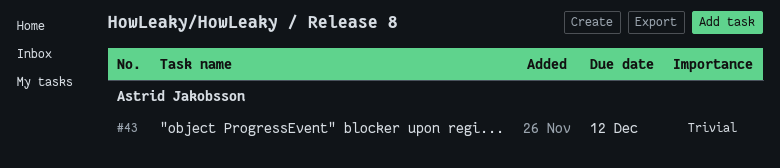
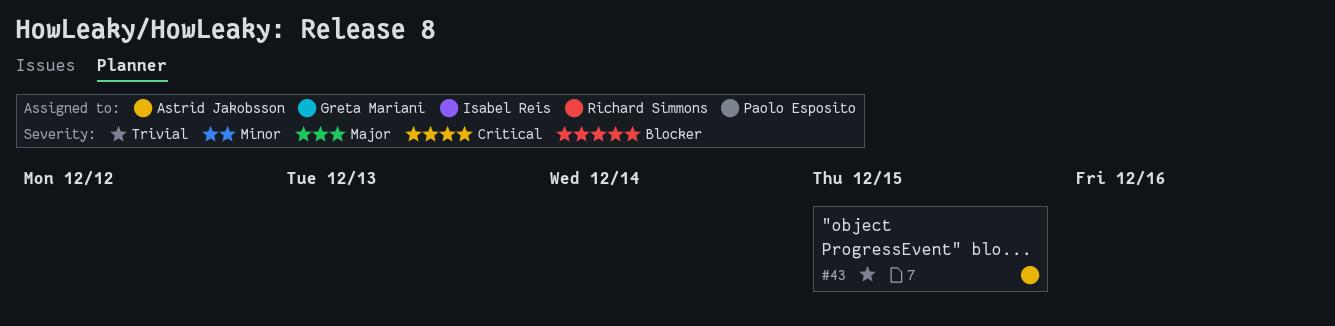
#43, due: Dec 12 -> Dec 15

